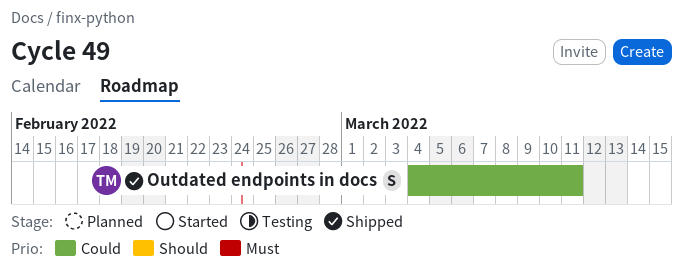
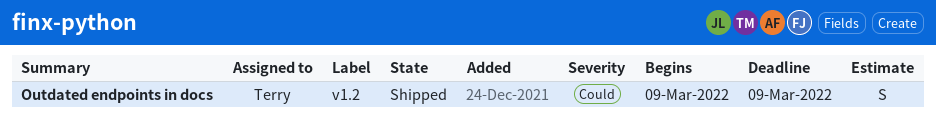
Outdated endpoints in docs, start: Mar 4 -> Mar 9
Outdated endpoints in docs, due: Mar 11 -> Mar 9

